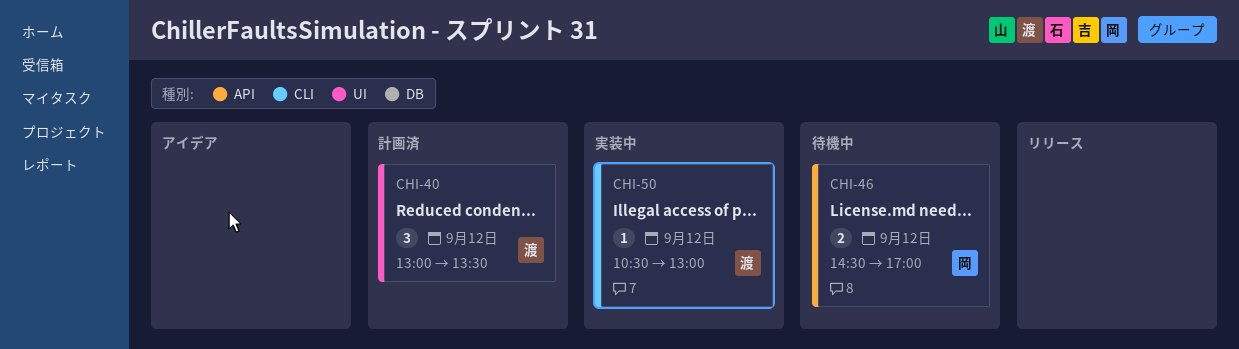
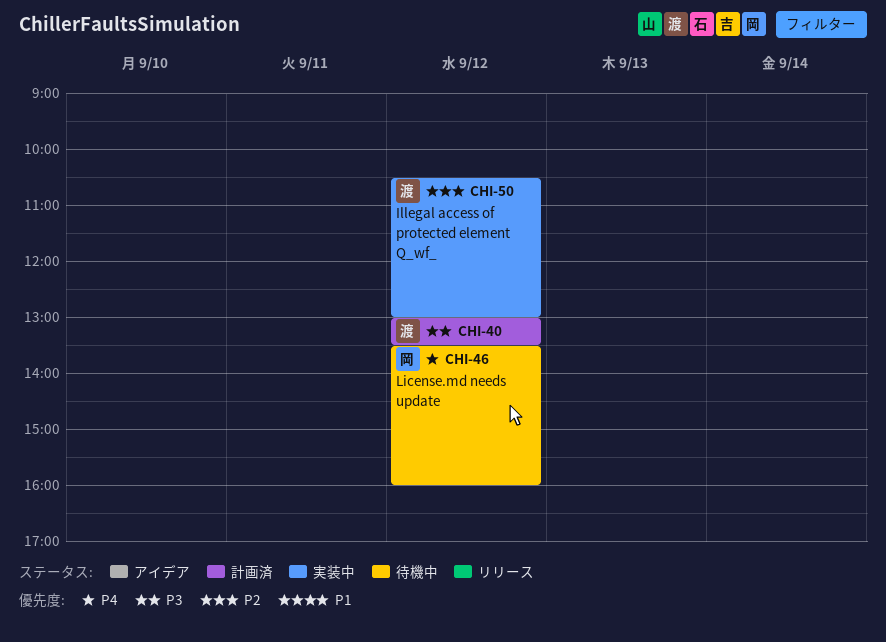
CHI-46, begins: 14:30 -> 13:30
CHI-46, ends: 17:00 -> 16:00

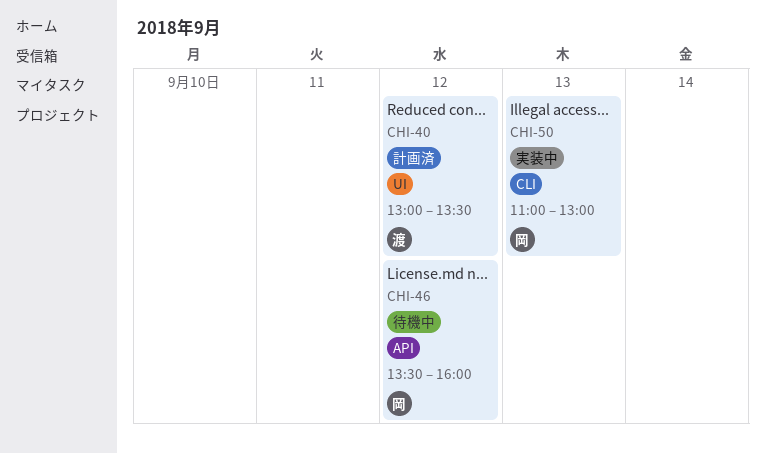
CHI-50, owner: 渡 -> 岡
CHI-50, day: Sep 12 -> Sep 13
CHI-50, begins: 10:30 -> 11:00

